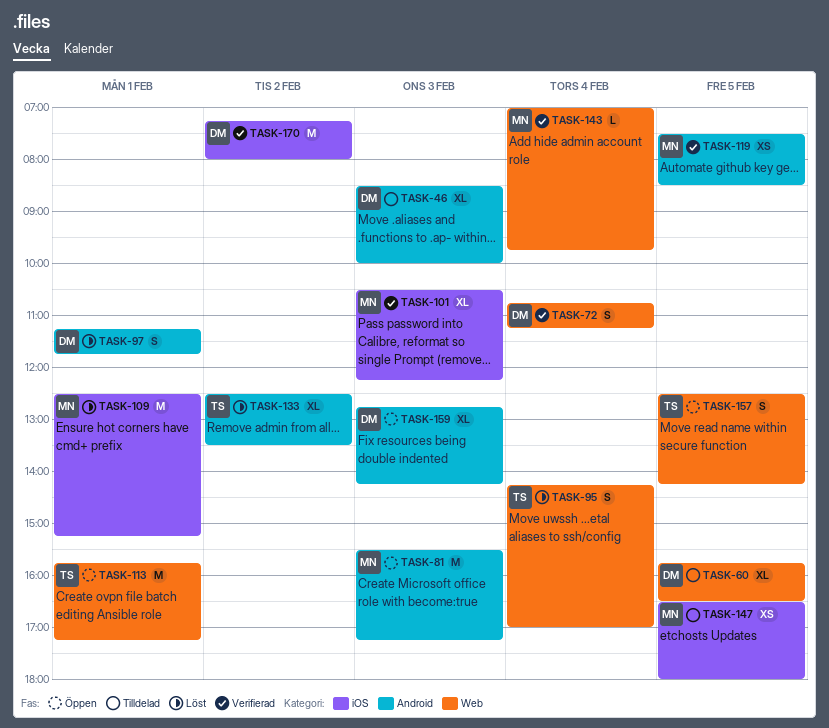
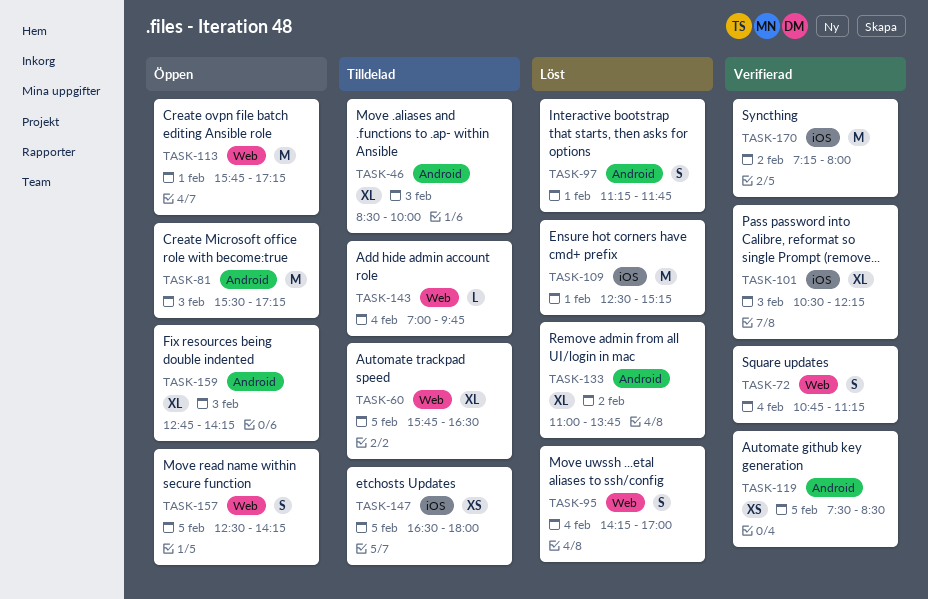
TASK-133, begins: 12:30 -> 11:00
TASK-133, ends: 13:30 -> 13:45
TASK-143, status: Verifierad -> Tilldelad

